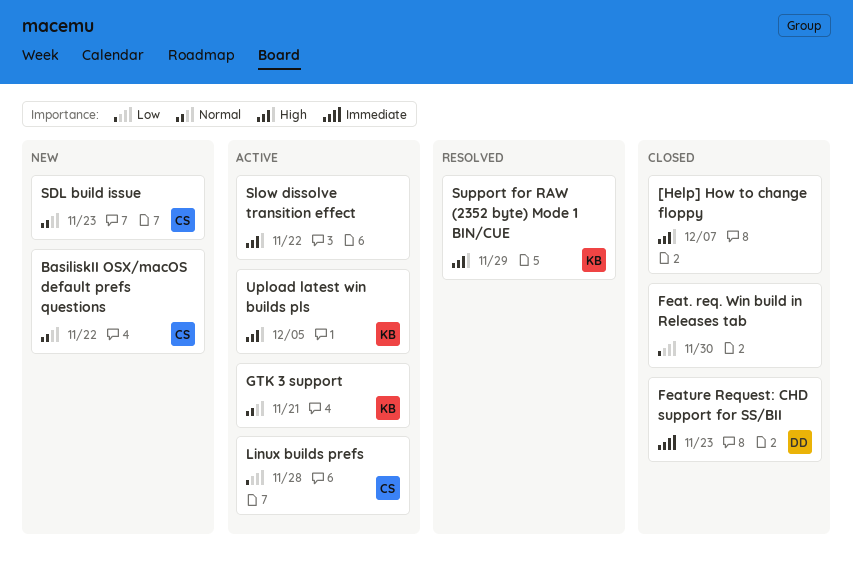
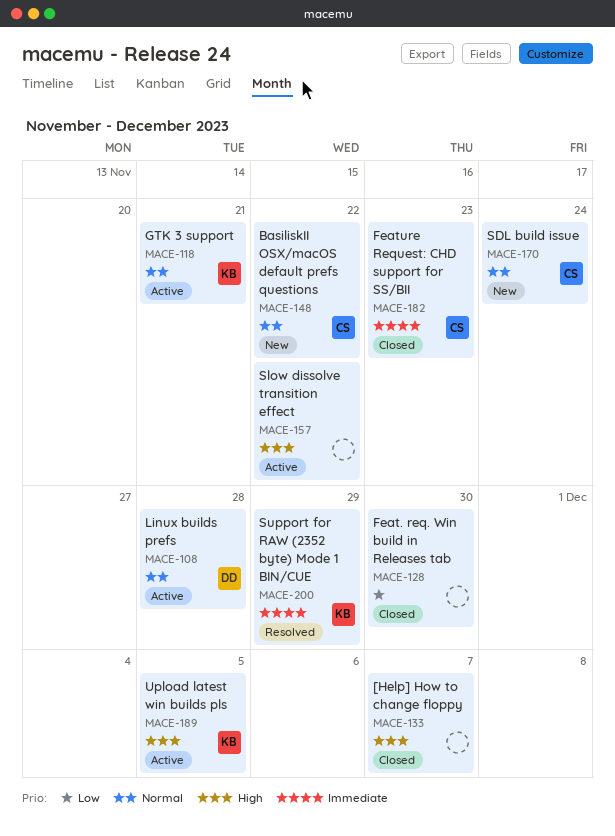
Feature Request: CHD support for SS/BII, owner: DD -> CS
Linux builds prefs, owner: CS -> DD
Linux builds prefs, priority: Low -> Normal
SDL build issue, due: Nov 23 -> Nov 24
Support for RAW (2352 byte) Mode 1 BIN/CUE, priority: High -> Immediate

